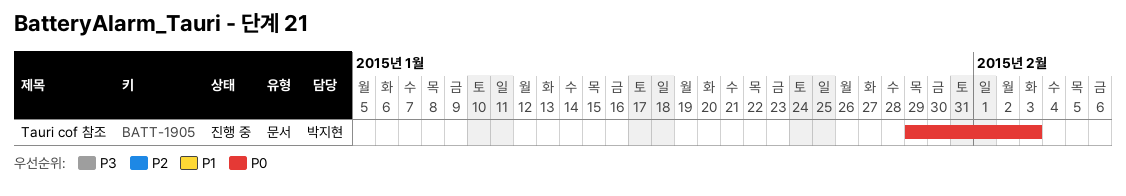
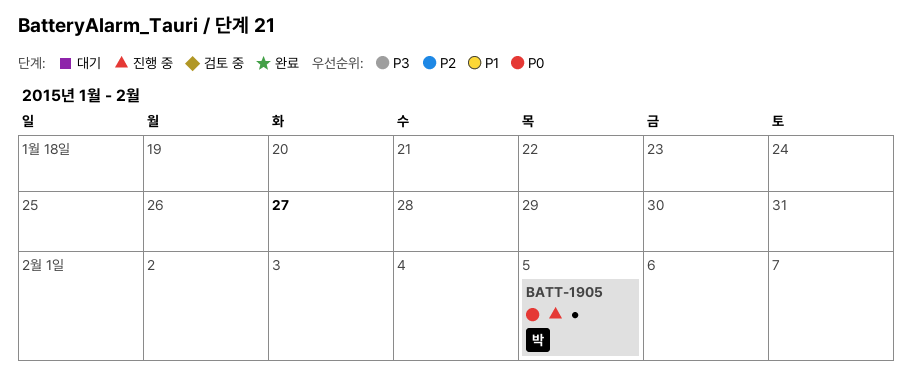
BATT-1905, due: Feb 3 -> Feb 5

